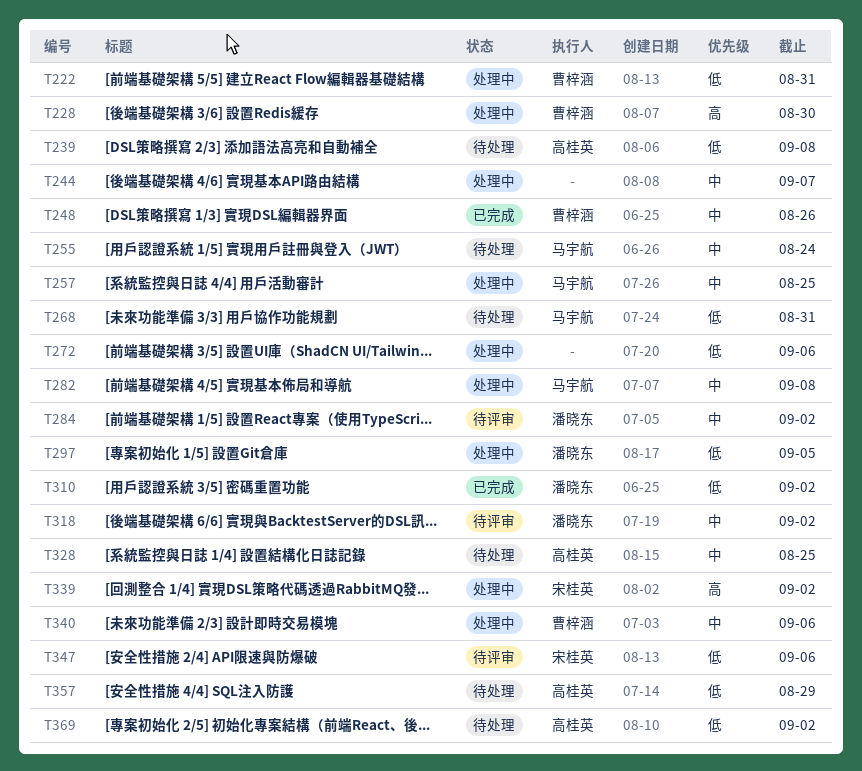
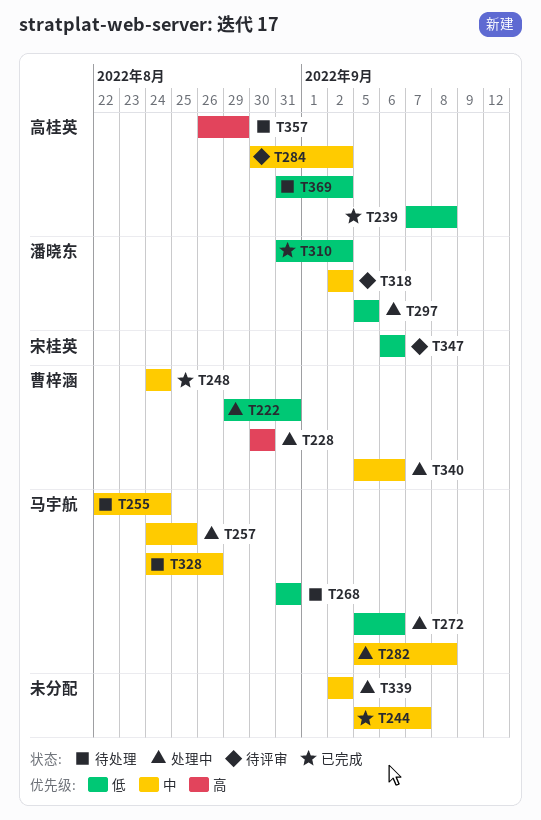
T239, status: 待处理 -> 已完成
T244, status: 处理中 -> 已完成
T248, due: Aug 26 -> Aug 24
T272, owner: none -> 马宇航
T284, owner: 潘晓东 -> 高桂英
T328, owner: 高桂英 -> 马宇航
T328, due: Aug 25 -> Aug 26
T339, owner: 宋桂英 -> none
T339, priority: 高 -> 中
T357, priority: 低 -> 高

